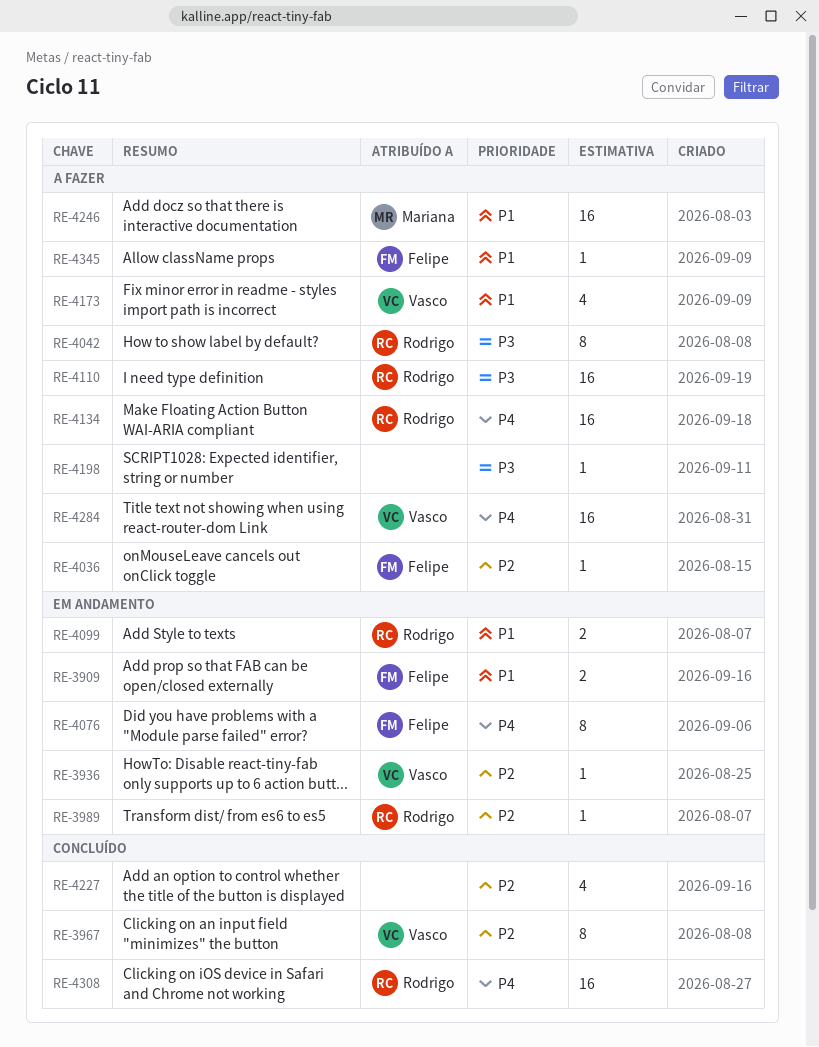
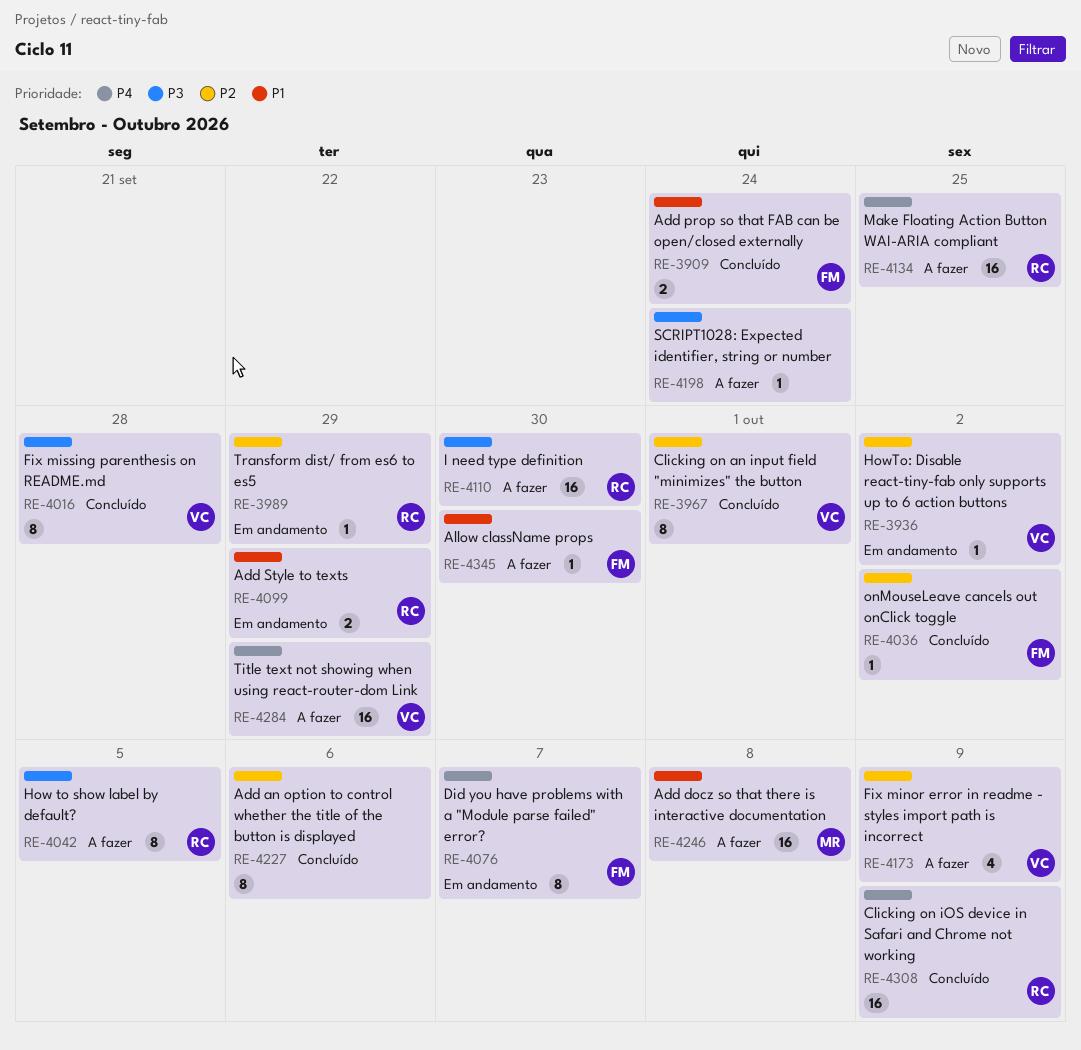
RE-3909, status: Em andamento -> Concluído
RE-4016: none -> present
RE-4036, status: A fazer -> Concluído
RE-4173, priority: P1 -> P2
RE-4227, estimate: 4 -> 8

